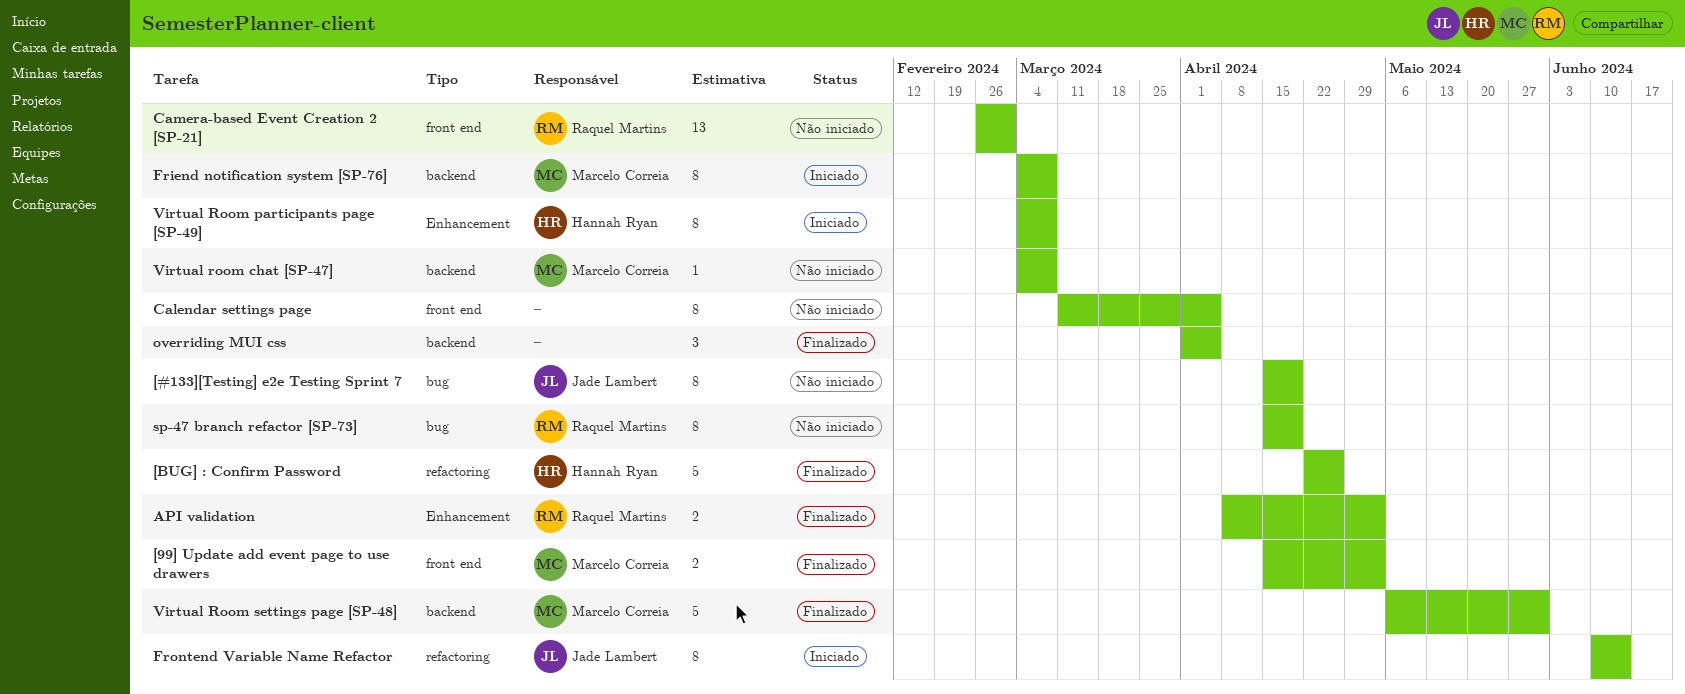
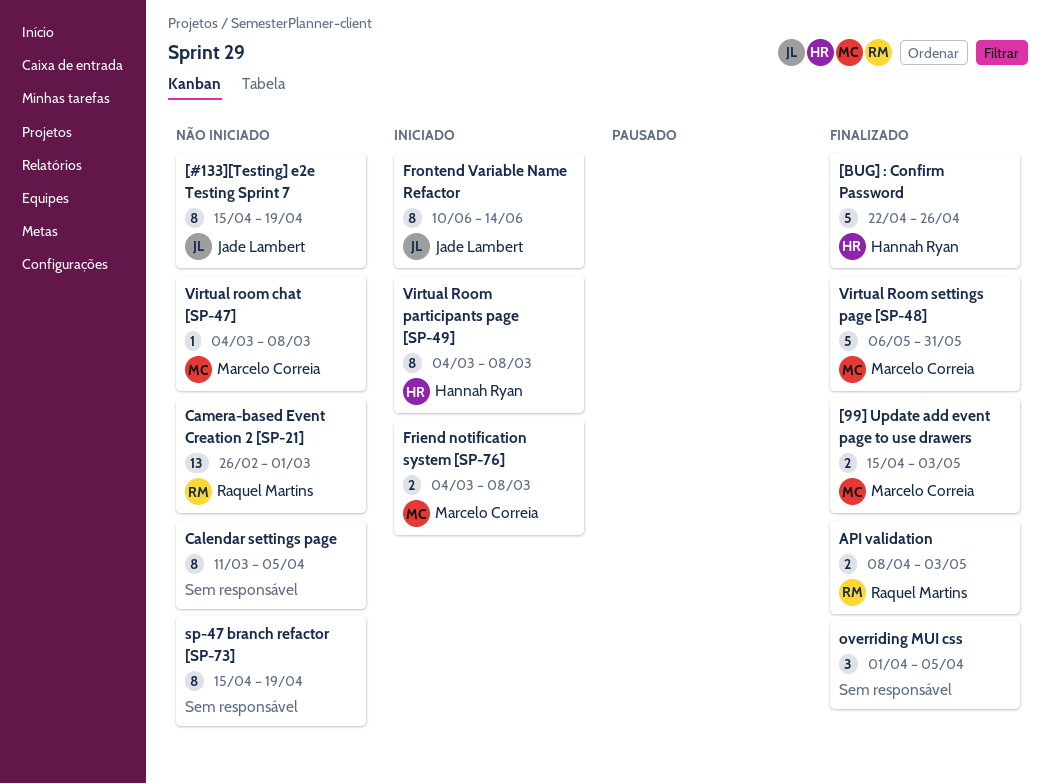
Friend notification system [SP-76], estimate: 8 -> 2
sp-47 branch refactor [SP-73], owner: Raquel Martins -> none

